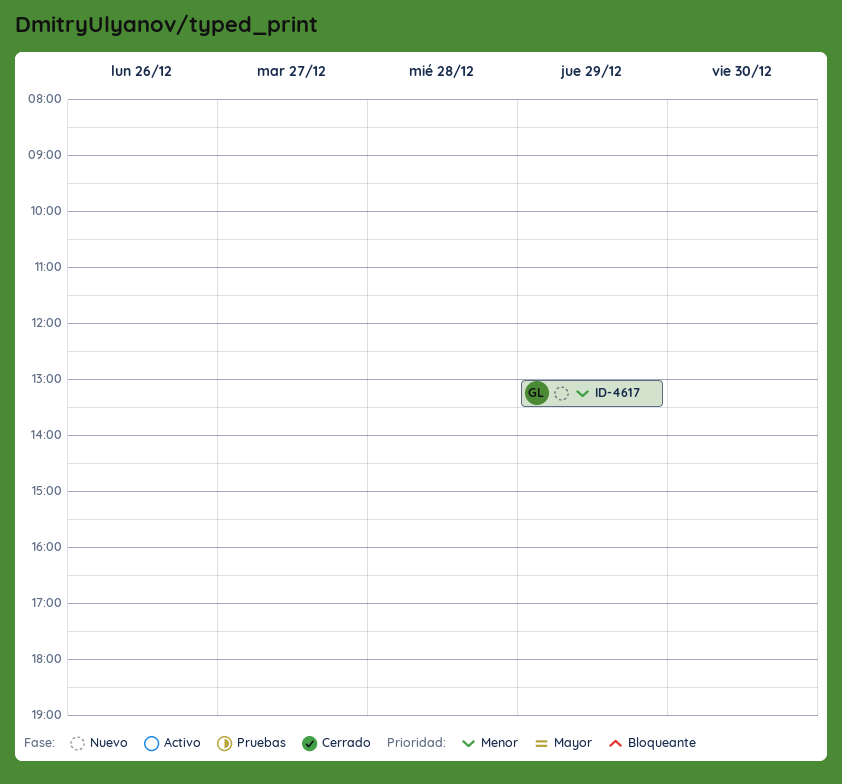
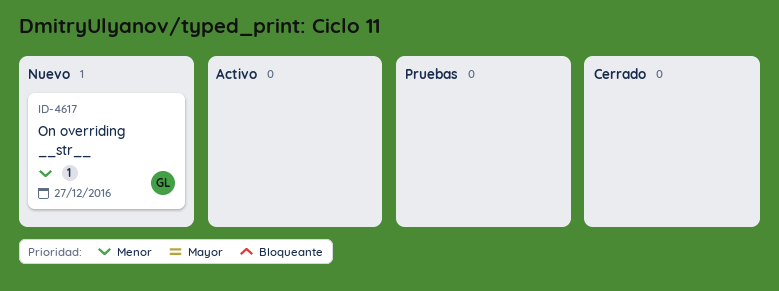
ID-4617, day: Dec 29 -> Dec 27

